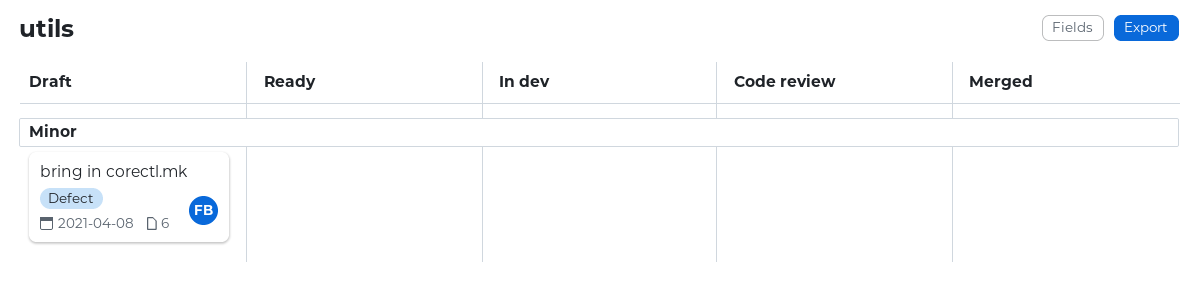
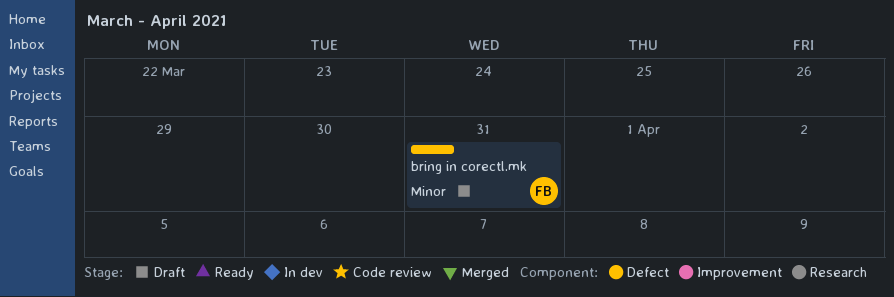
bring in corectl.mk, due: Apr 8 -> Mar 31

